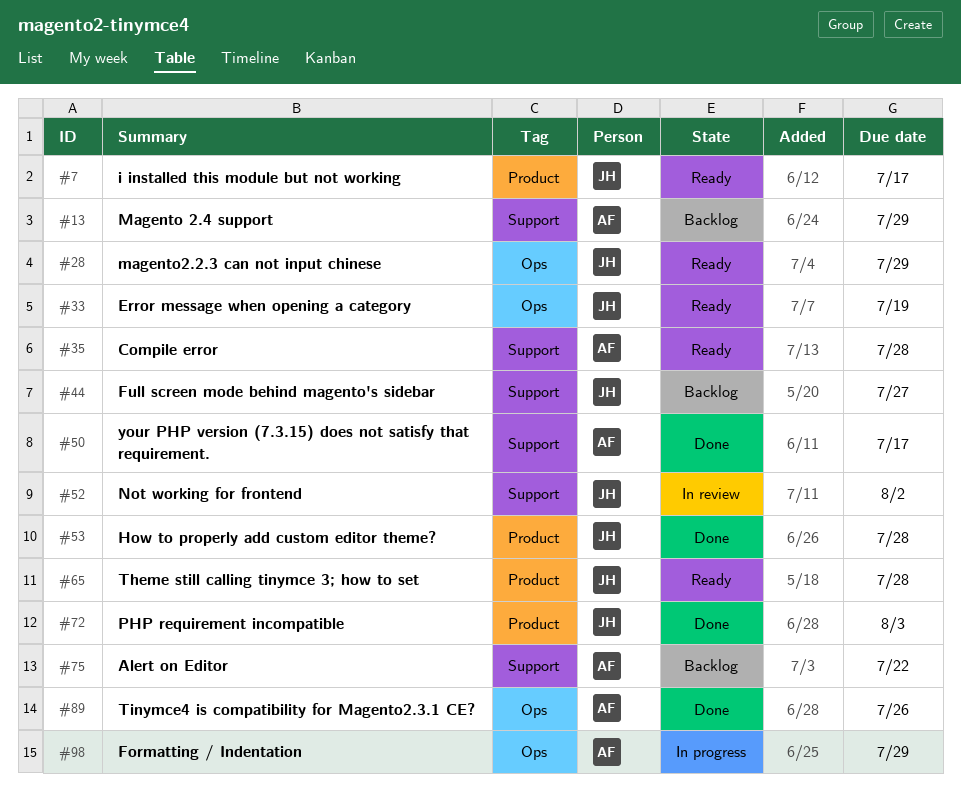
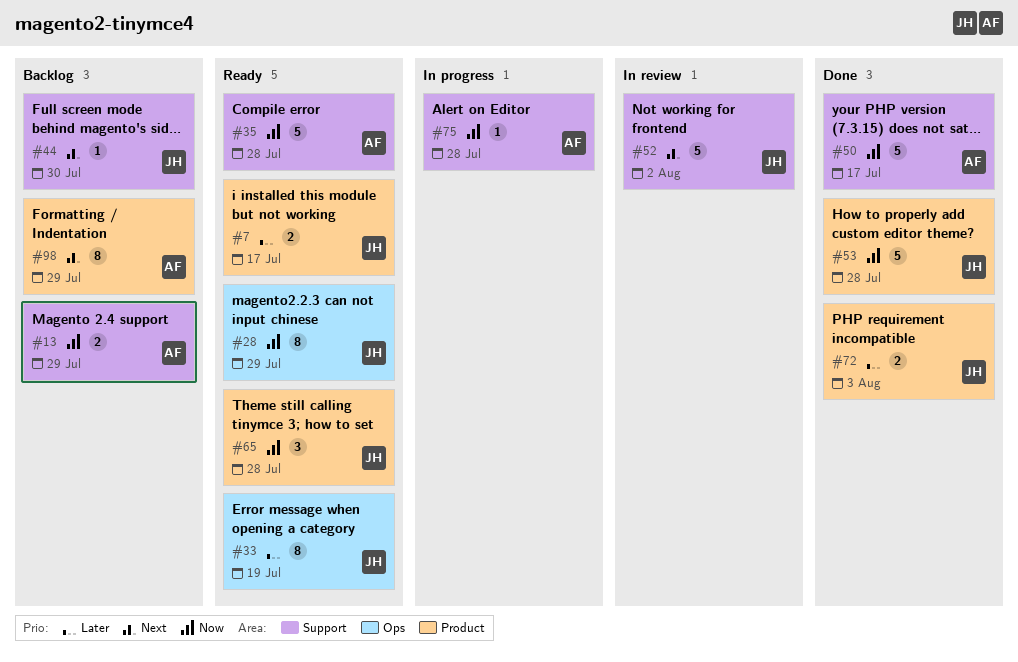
#44, due: Jul 27 -> Jul 30
#75, status: Backlog -> In progress
#75, due: Jul 22 -> Jul 28
#89: present -> none
#98, status: In progress -> Backlog
#98, label: Ops -> Product

